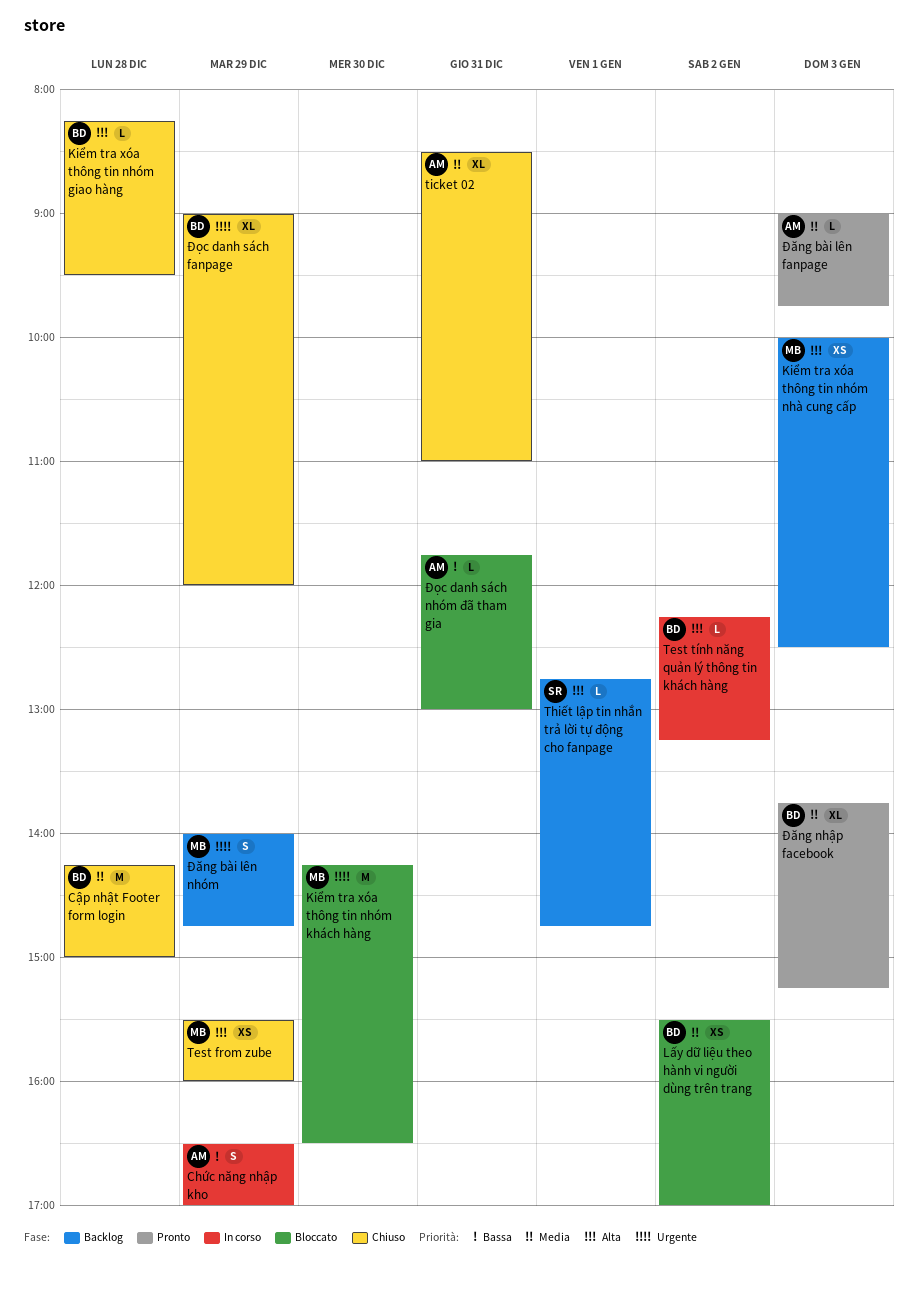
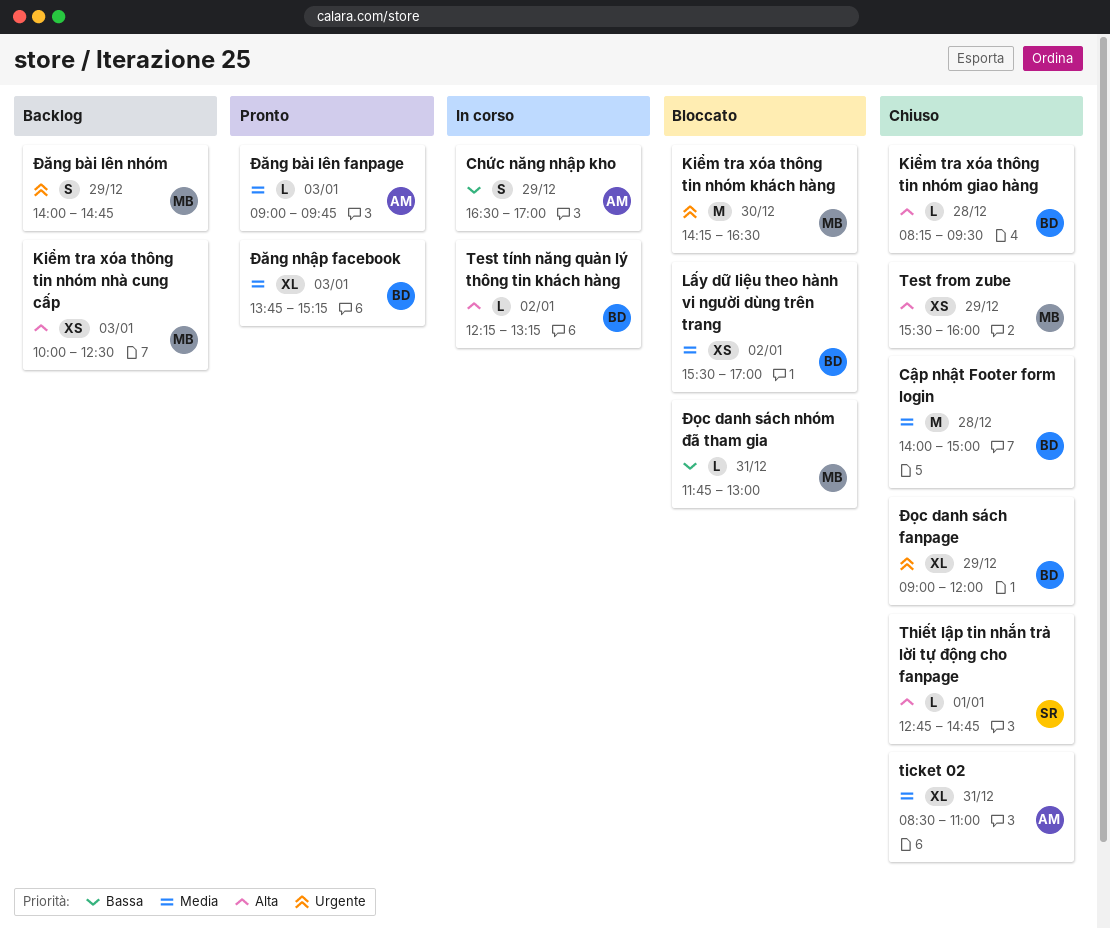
Cập nhật Footer form login, begins: 14:15 -> 14:00
Thiết lập tin nhắn trả lời tự động cho fanpage, status: Backlog -> Chiuso
Đọc danh sách nhóm đã tham gia, owner: AM -> MB

